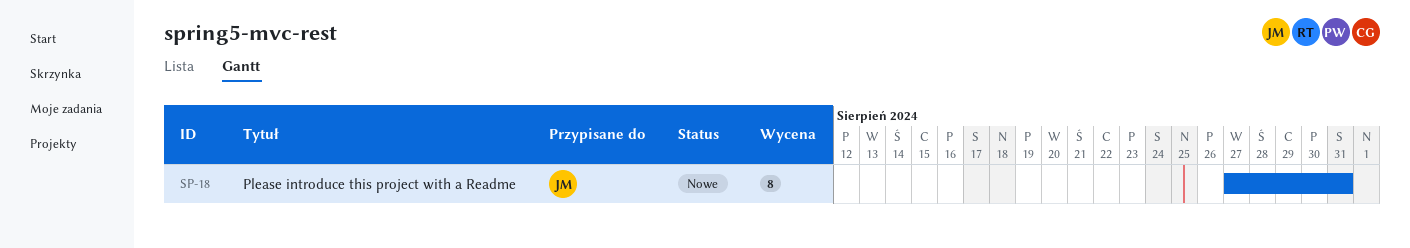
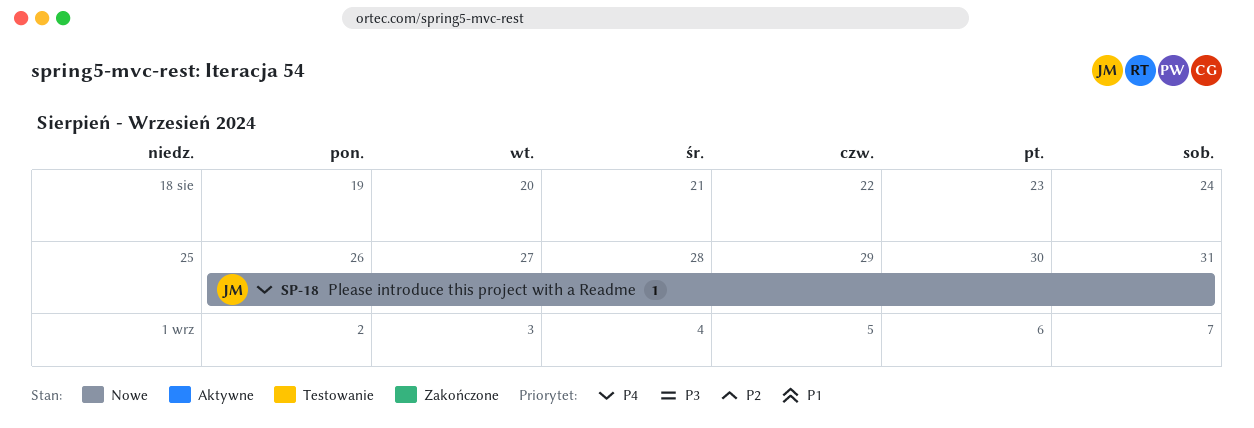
SP-18, estimate: 8 -> 1
SP-18, start: Aug 27 -> Aug 26

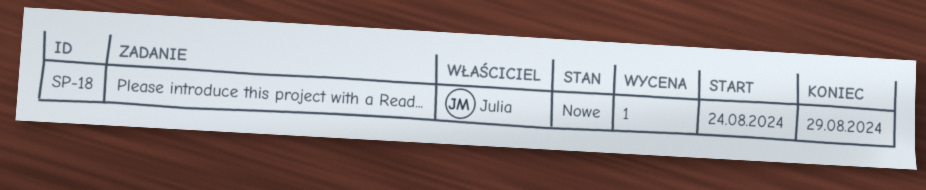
SP-18, start: Aug 26 -> Aug 24
SP-18, due: Aug 31 -> Aug 29

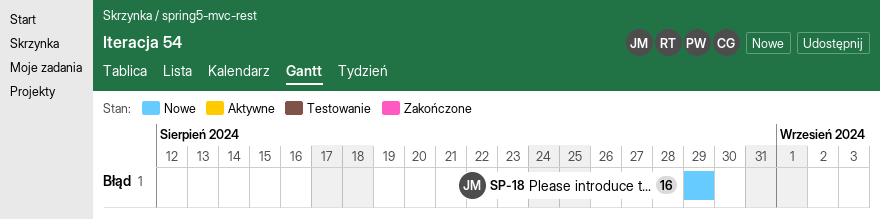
SP-18, estimate: 1 -> 16
SP-18, start: Aug 24 -> Aug 29

